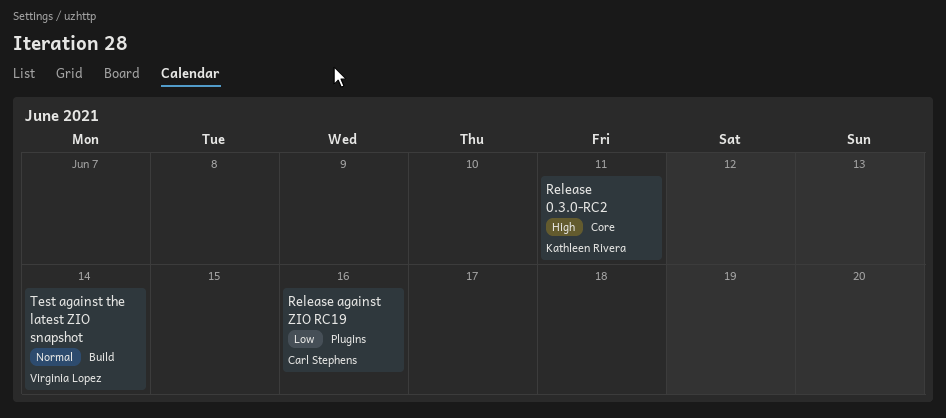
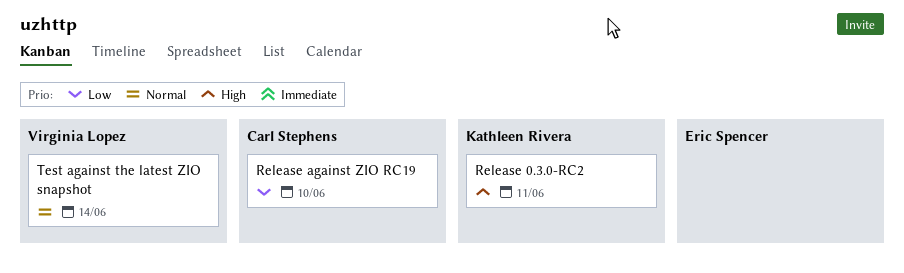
Release against ZIO RC19, due: Jun 16 -> Jun 10

